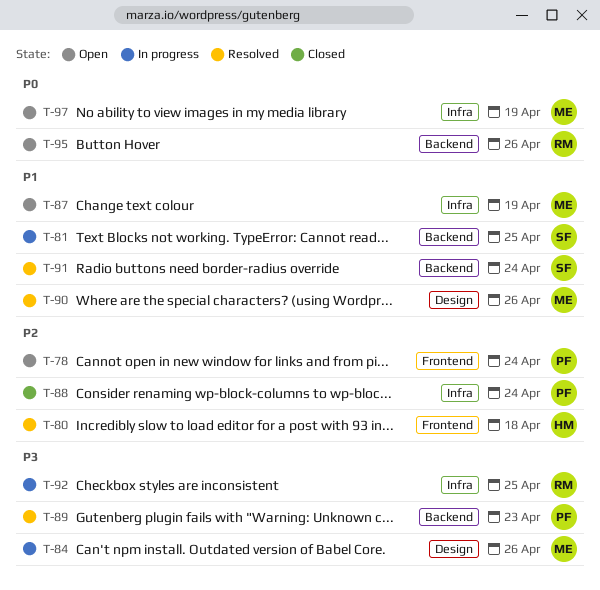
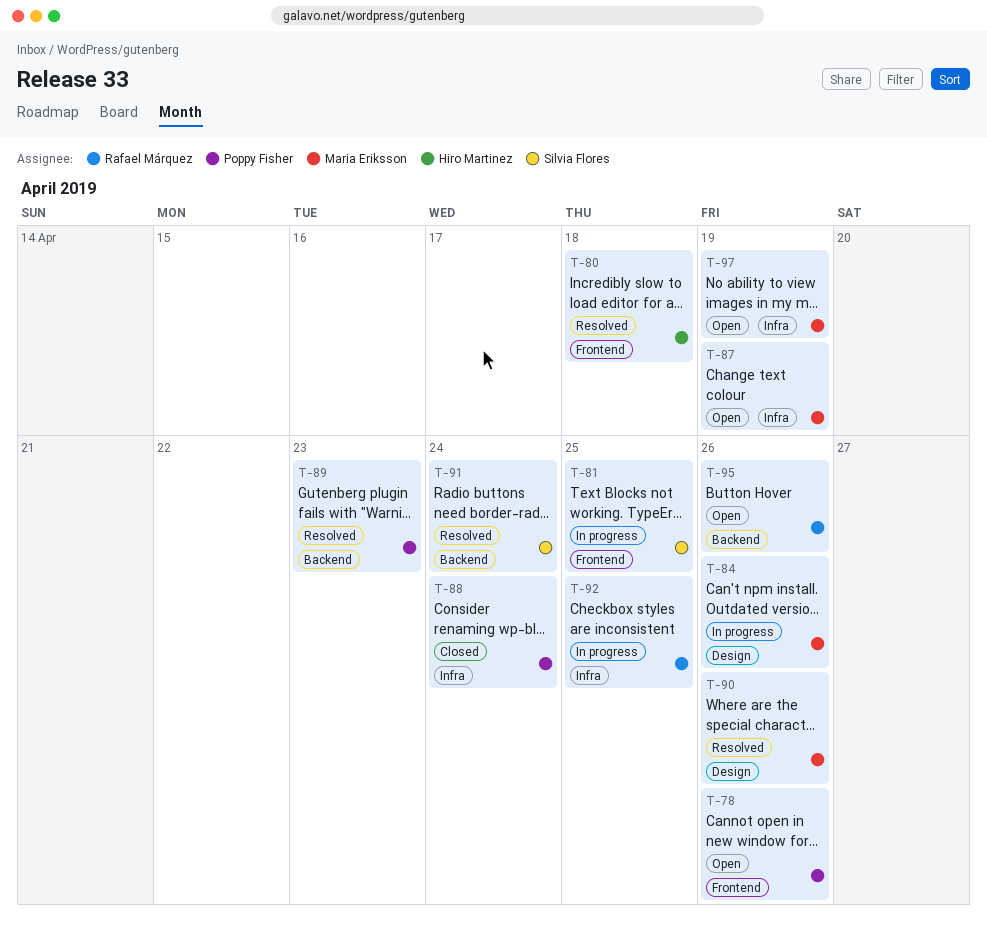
T-78, due: Apr 24 -> Apr 26
T-81, label: Backend -> Frontend

